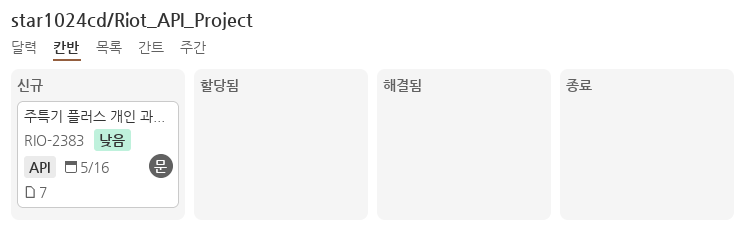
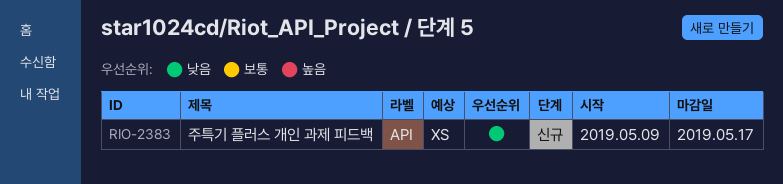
RIO-2383, due: May 16 -> May 17

